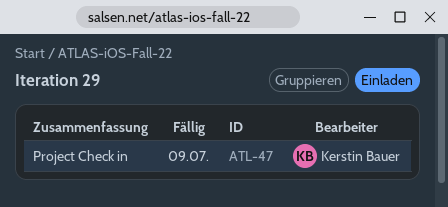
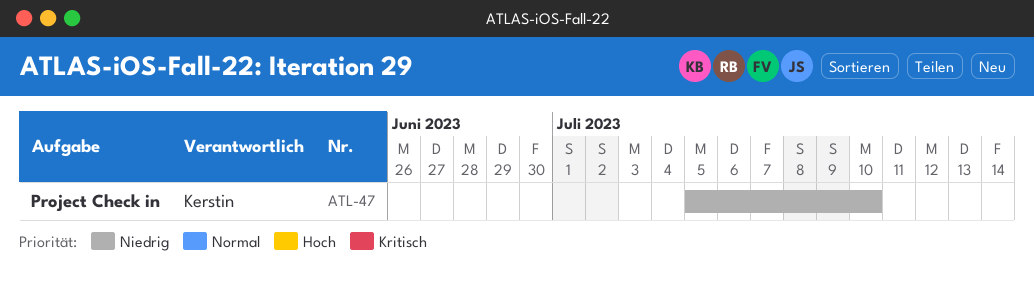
ATL-47, due: Jul 9 -> Jul 10

